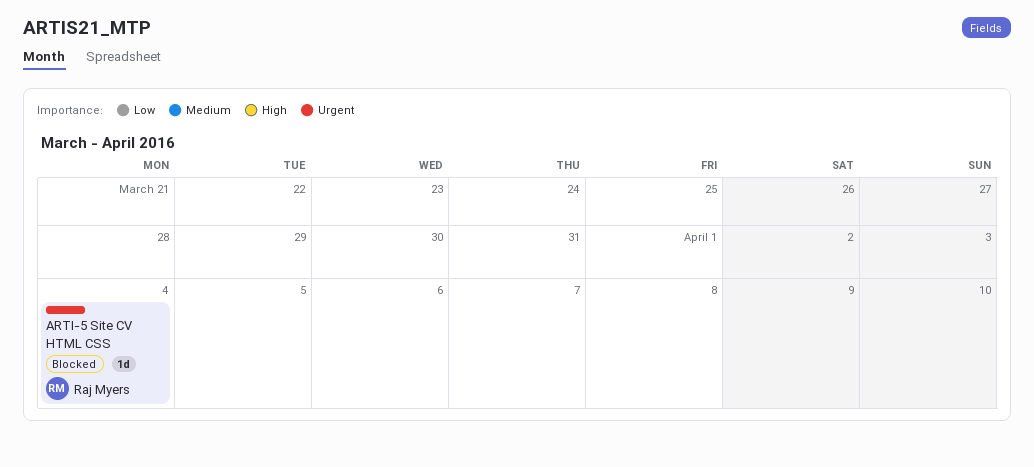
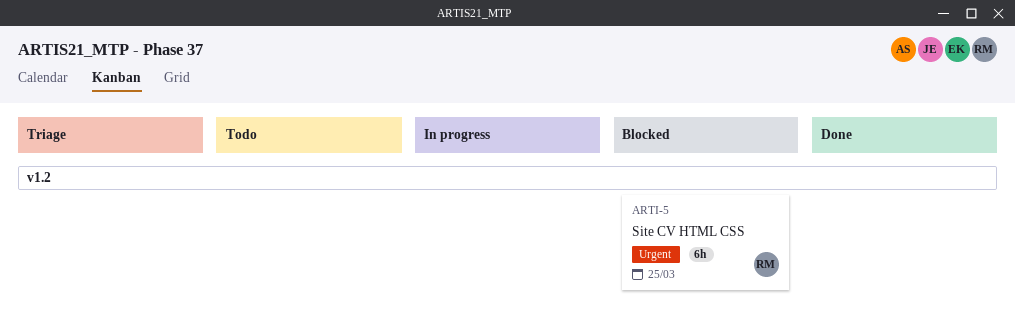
ARTI-5, estimate: 1d -> 6h
ARTI-5, due: Apr 4 -> Mar 25

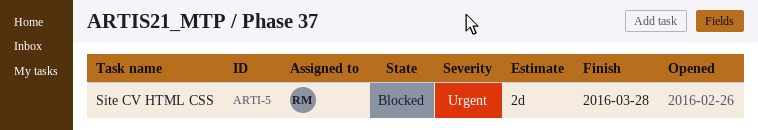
ARTI-5, estimate: 6h -> 2d
ARTI-5, due: Mar 25 -> Mar 28

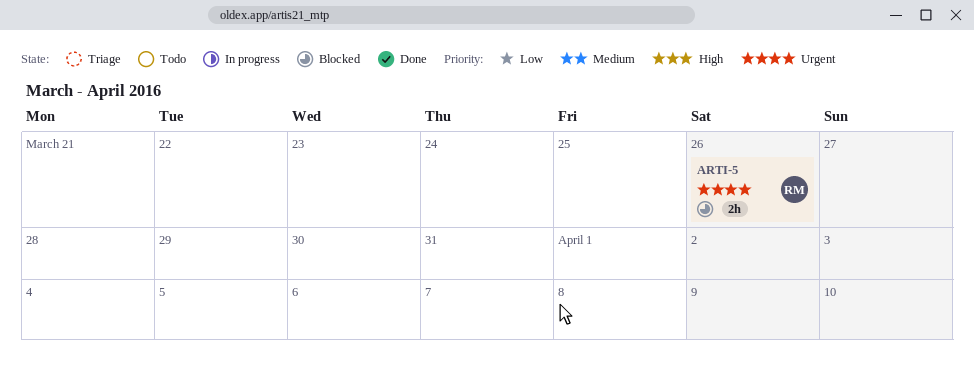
ARTI-5, estimate: 2d -> 2h
ARTI-5, due: Mar 28 -> Mar 26

